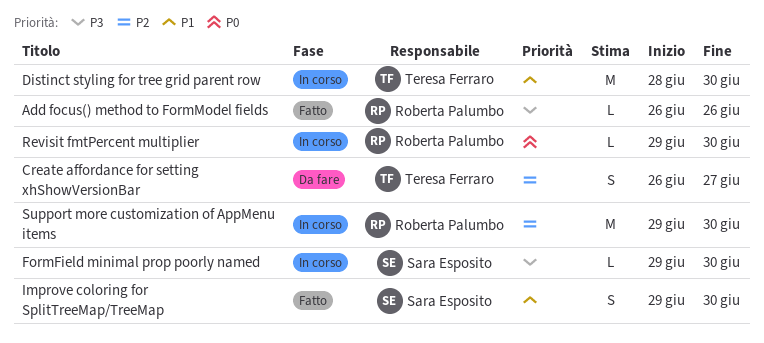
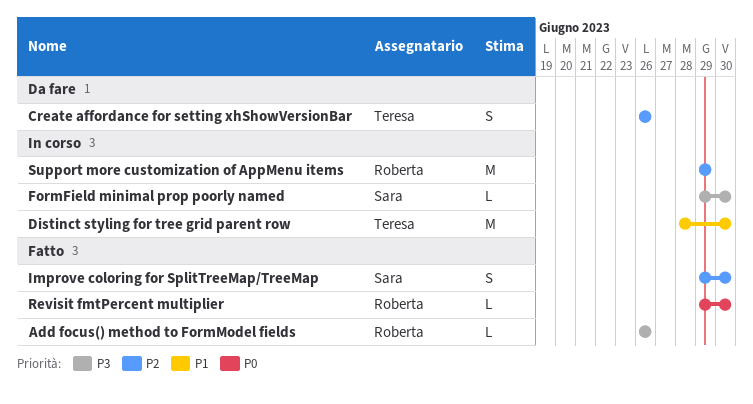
Create affordance for setting xhShowVersionBar, due: Jun 27 -> Jun 26
Improve coloring for SplitTreeMap/TreeMap, priority: P1 -> P2
Revisit fmtPercent multiplier, status: In corso -> Fatto
Support more customization of AppMenu items, due: Jun 30 -> Jun 29

